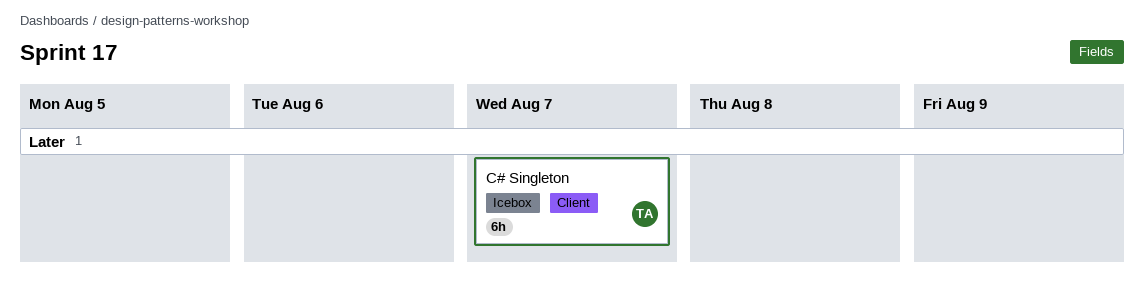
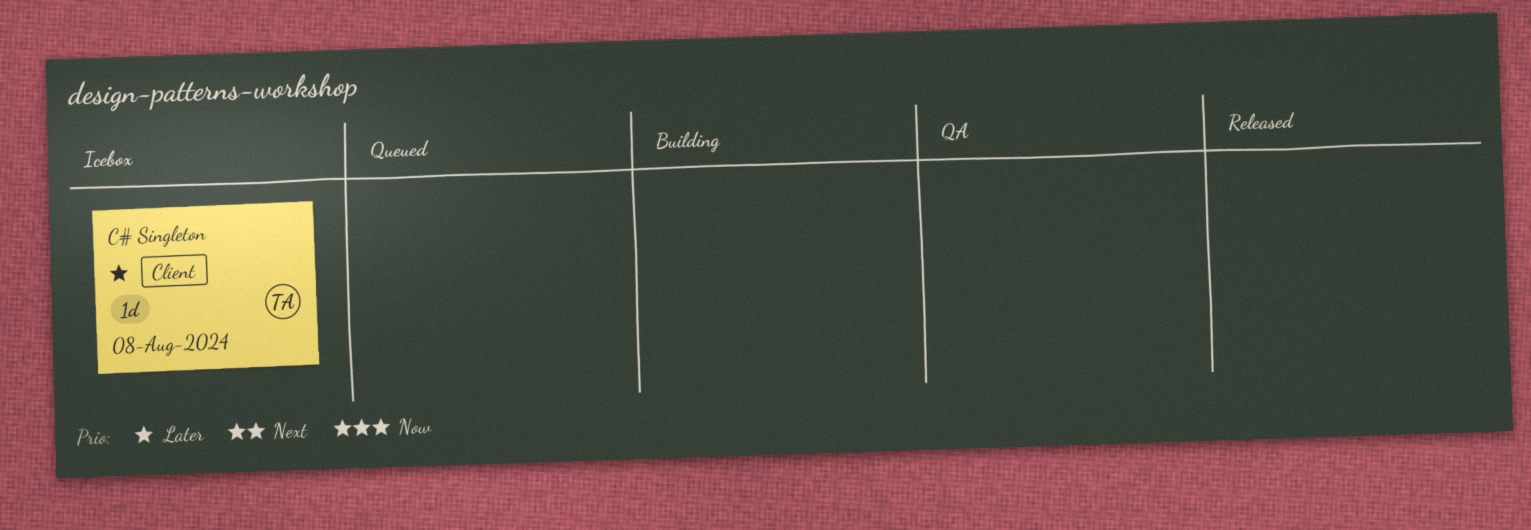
C# Singleton, estimate: 6h -> 1d
C# Singleton, due: Aug 7 -> Aug 8

